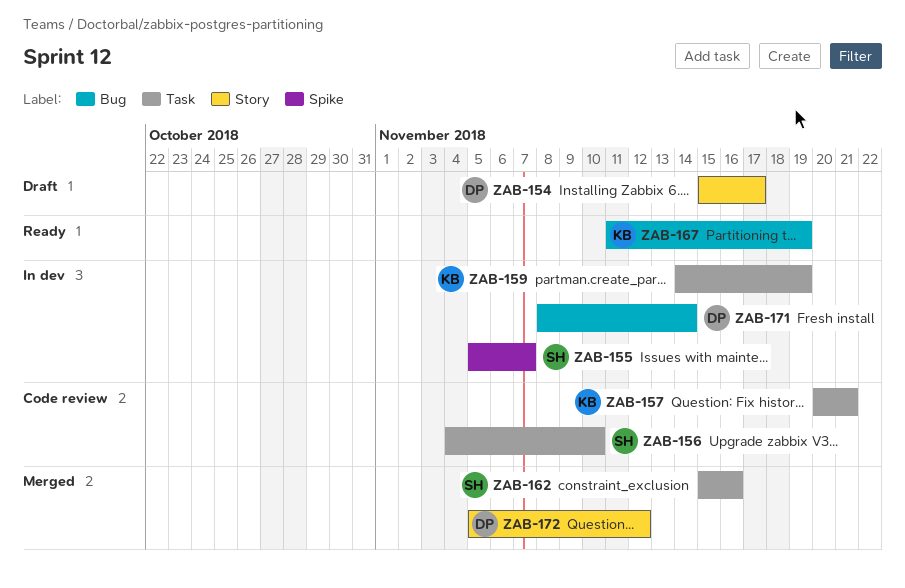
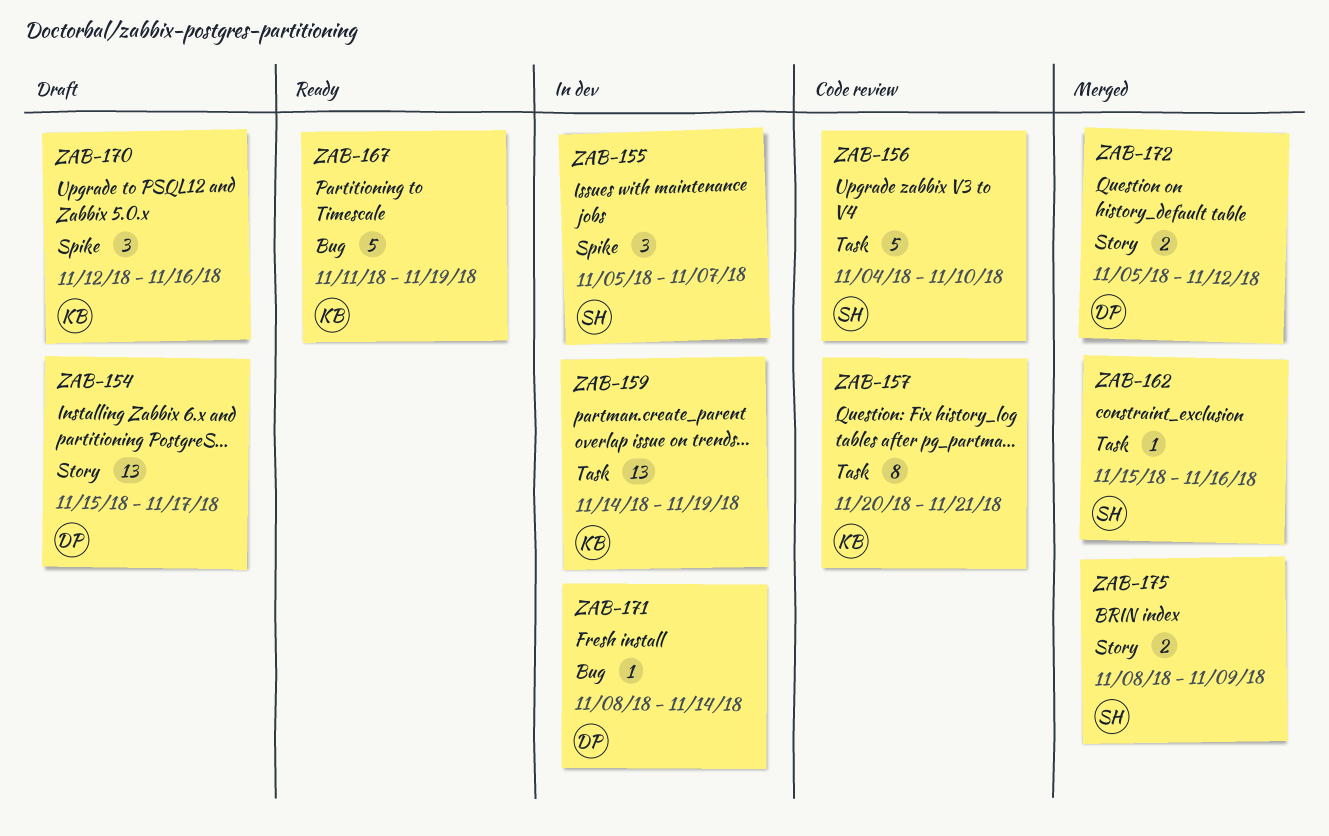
ZAB-170: none -> present
ZAB-175: none -> present

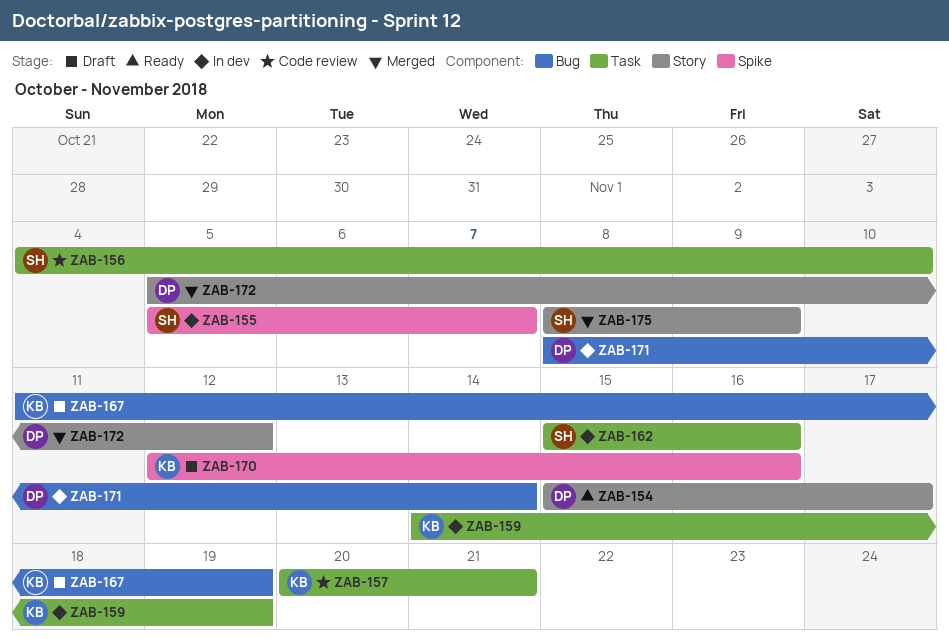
ZAB-154, status: Draft -> Ready
ZAB-162, status: Merged -> In dev
ZAB-167, status: Ready -> Draft

